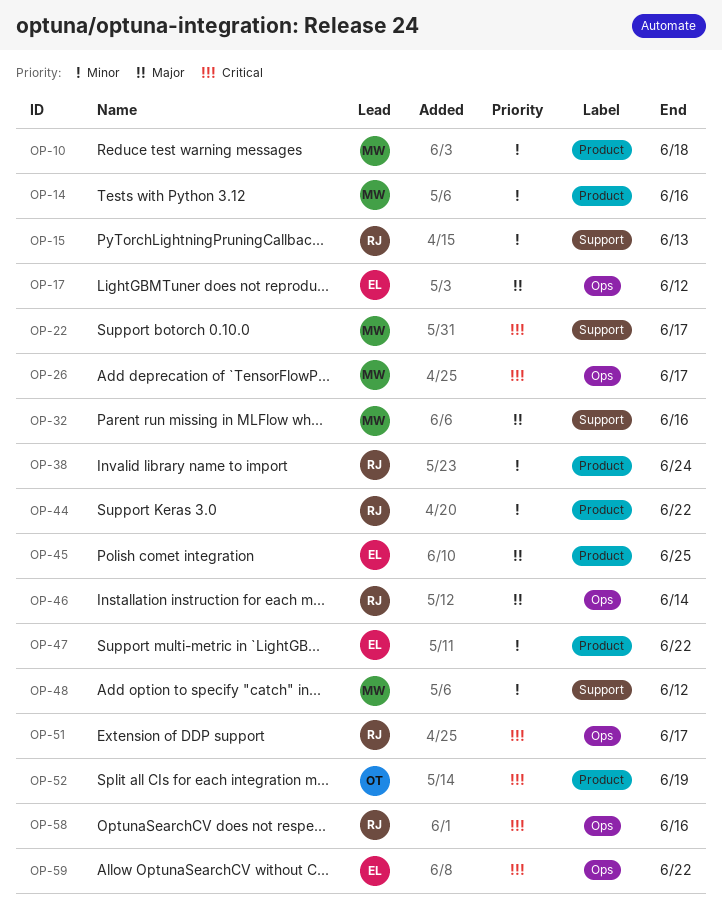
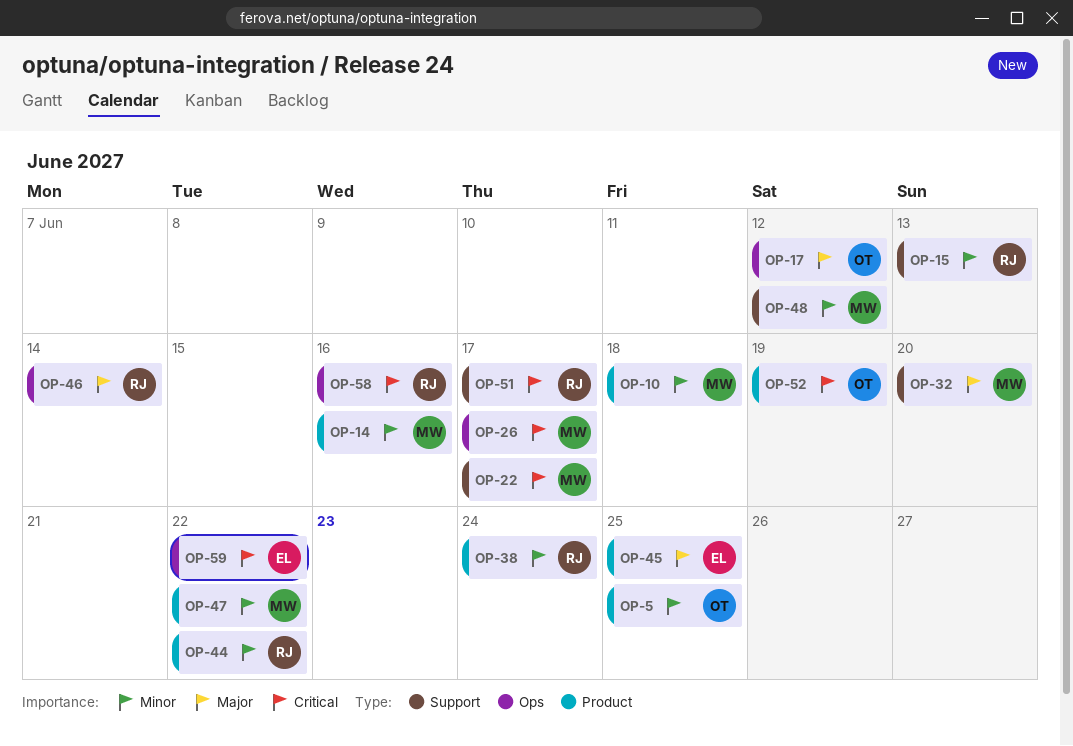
OP-5: none -> present
OP-17, owner: EL -> OT
OP-32, due: Jun 16 -> Jun 20
OP-47, owner: EL -> MW
OP-51, label: Ops -> Support

